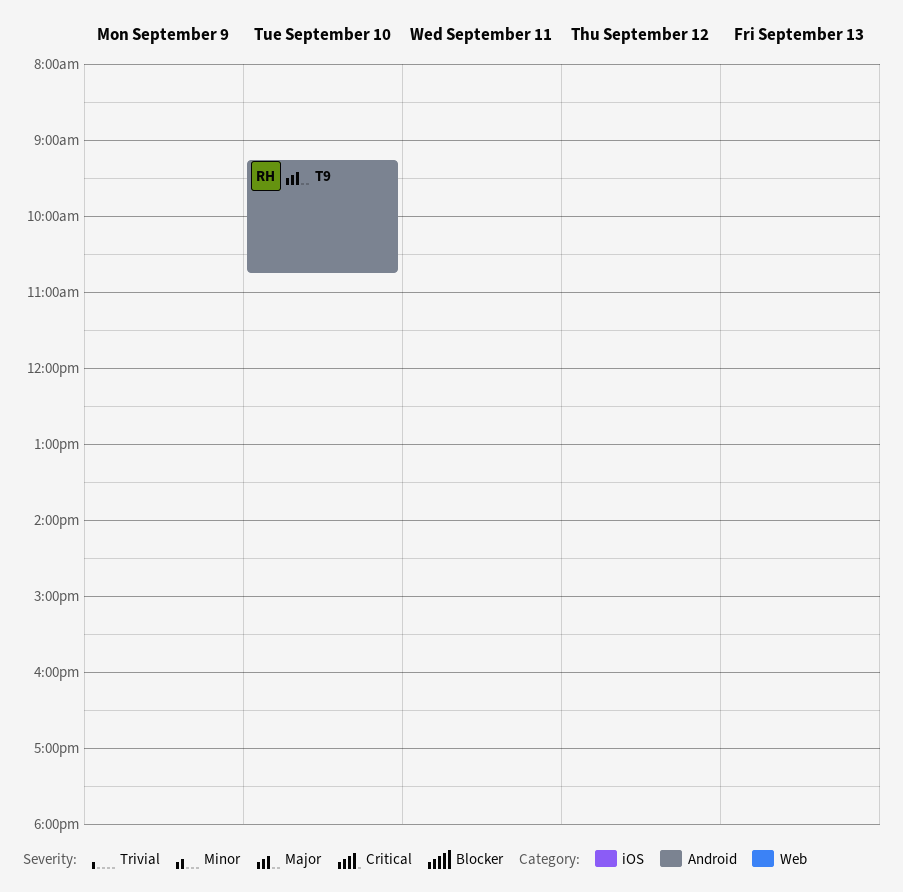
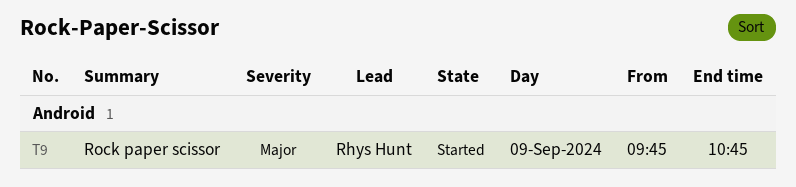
T9, day: Sep 10 -> Sep 9
T9, begins: 09:15 -> 09:45

